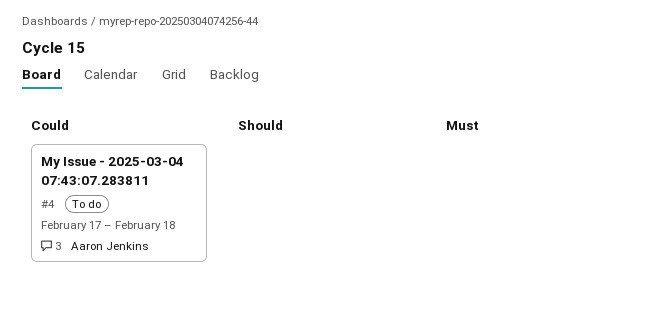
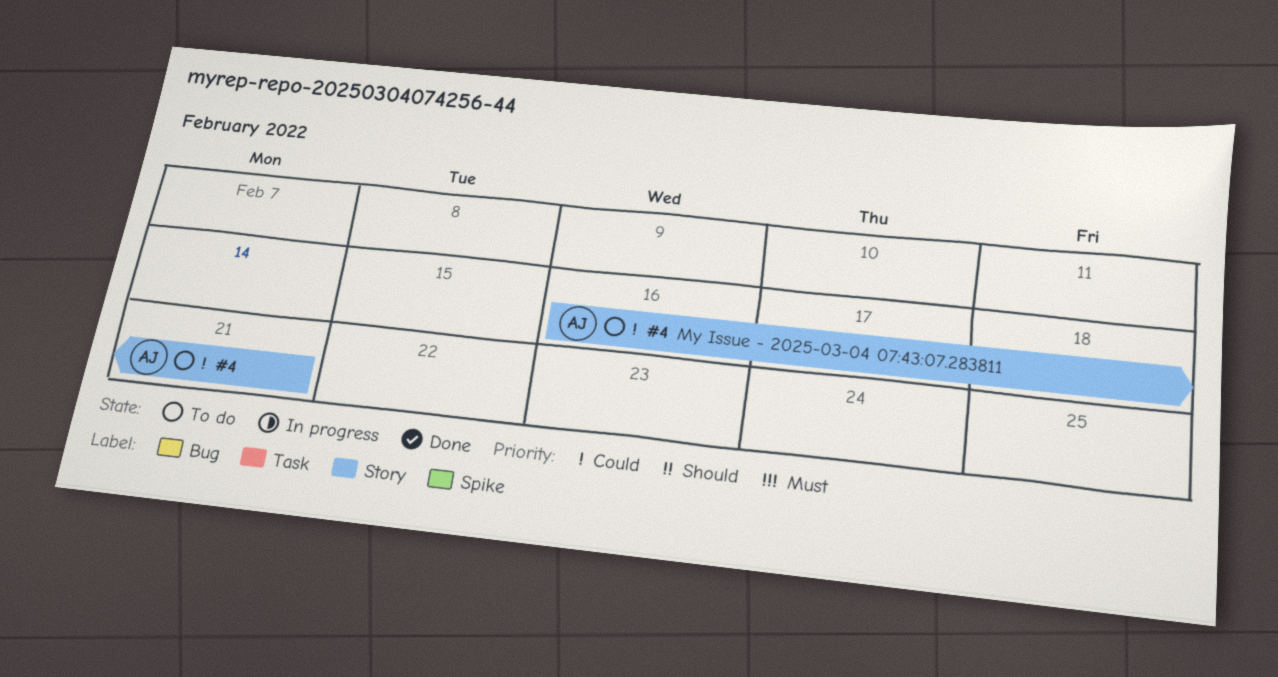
#4, start: Feb 17 -> Feb 16
#4, due: Feb 18 -> Feb 21

